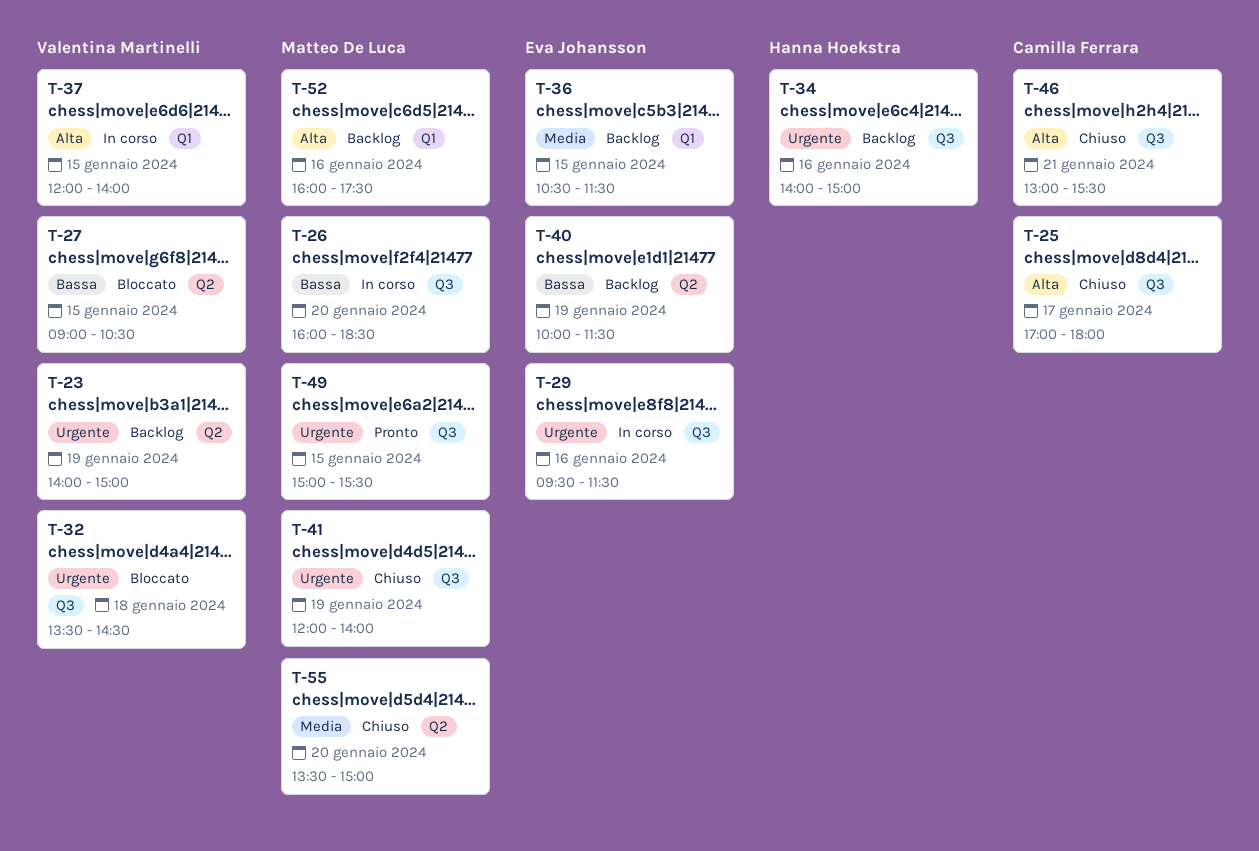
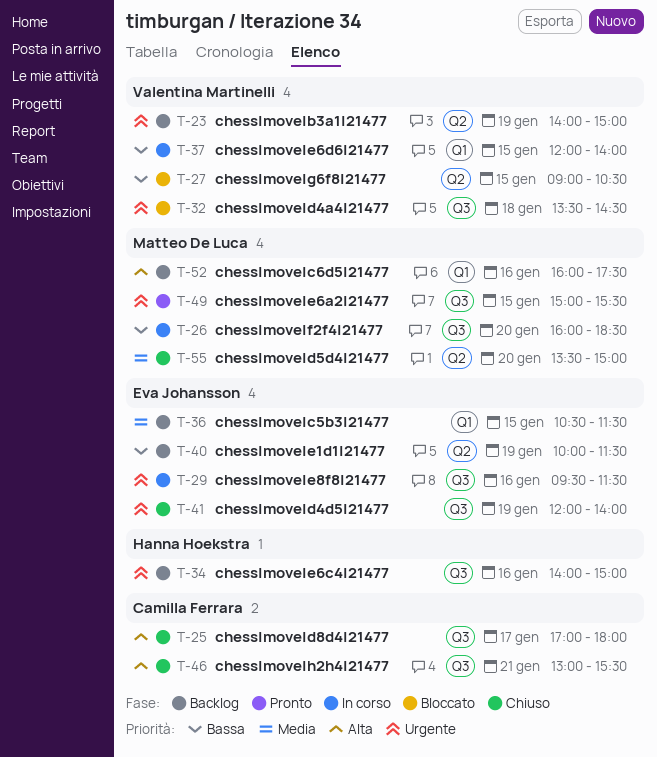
T-37, priority: Alta -> Bassa
T-41, owner: Matteo De Luca -> Eva Johansson

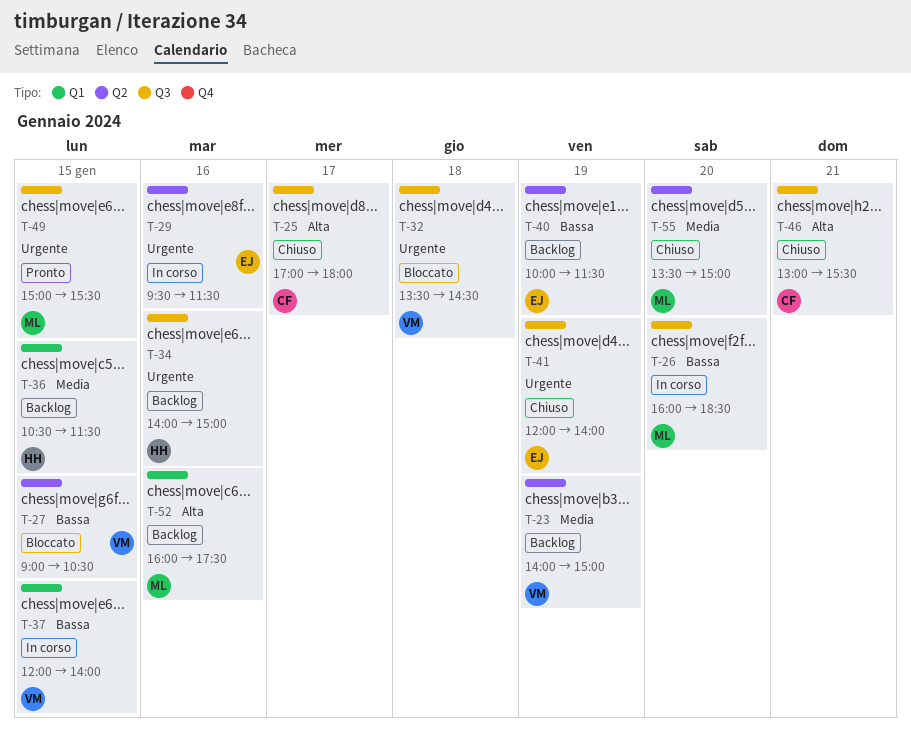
T-23, priority: Urgente -> Media
T-29, label: Q3 -> Q2
T-36, owner: Eva Johansson -> Hanna Hoekstra

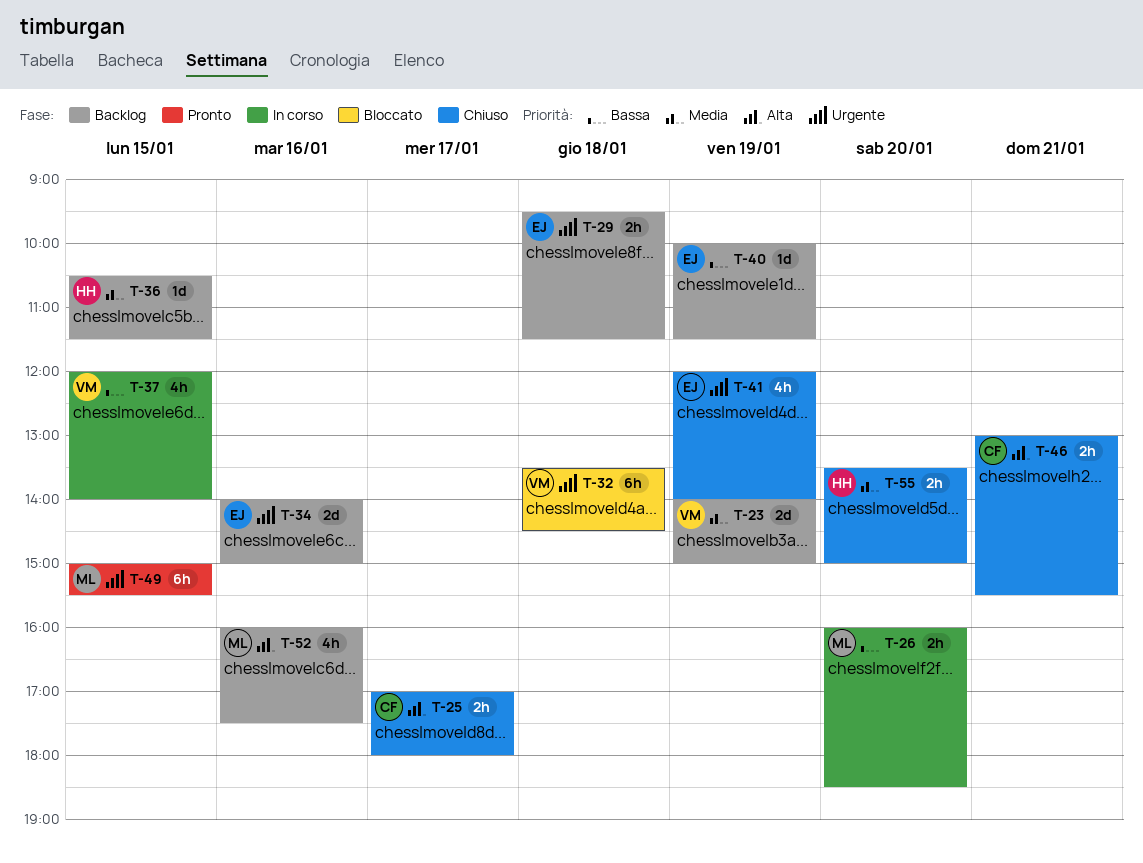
T-27: present -> none
T-29, status: In corso -> Backlog
T-29, day: Jan 16 -> Jan 18
T-34, owner: HH -> EJ
T-55, owner: ML -> HH

